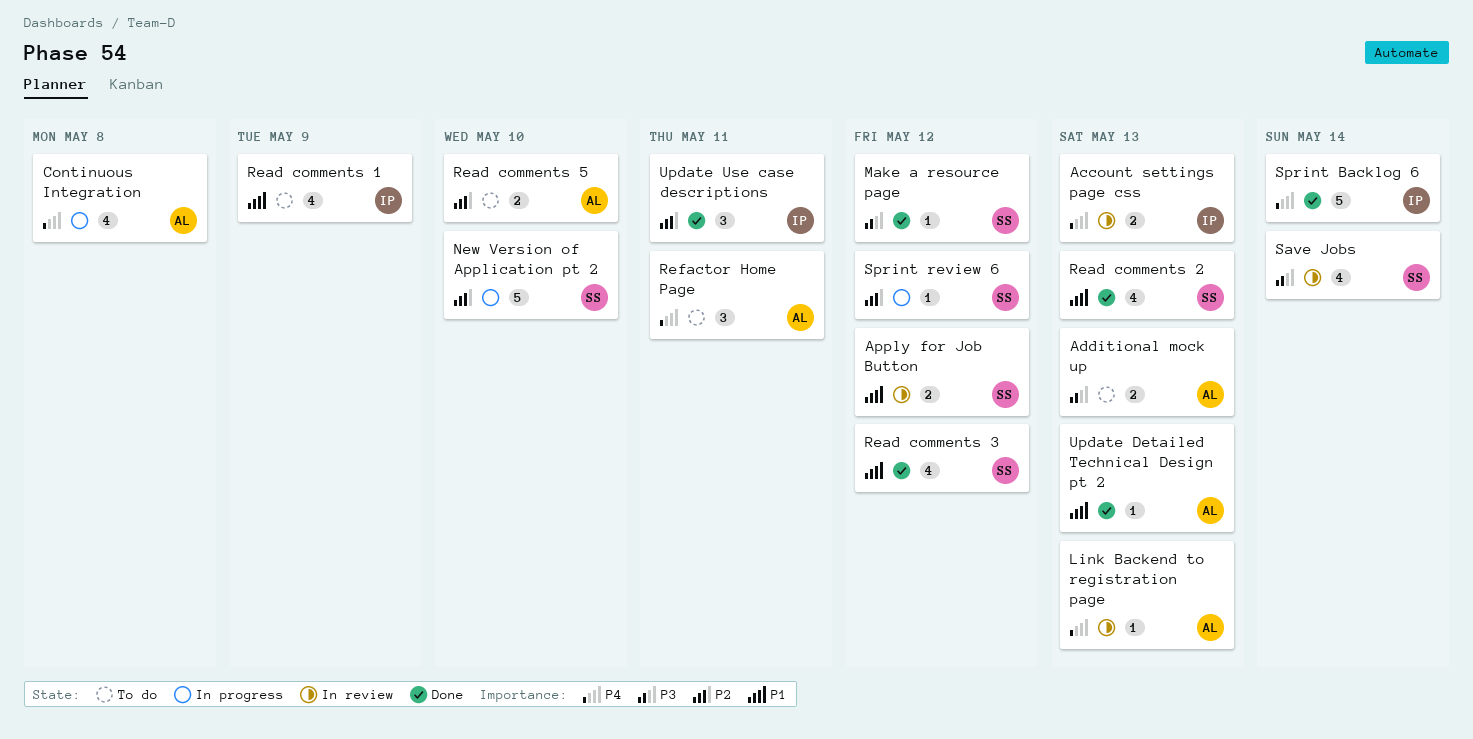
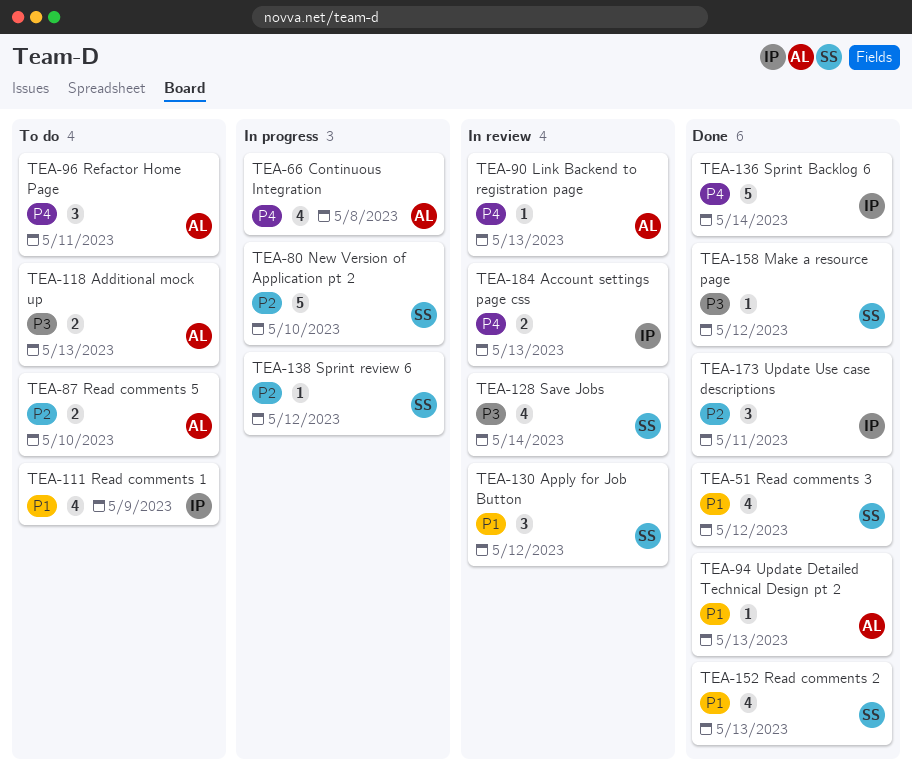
Apply for Job Button, estimate: 2 -> 3

